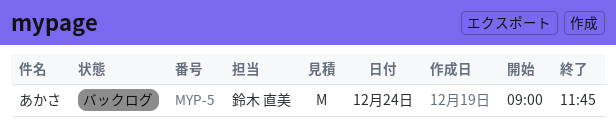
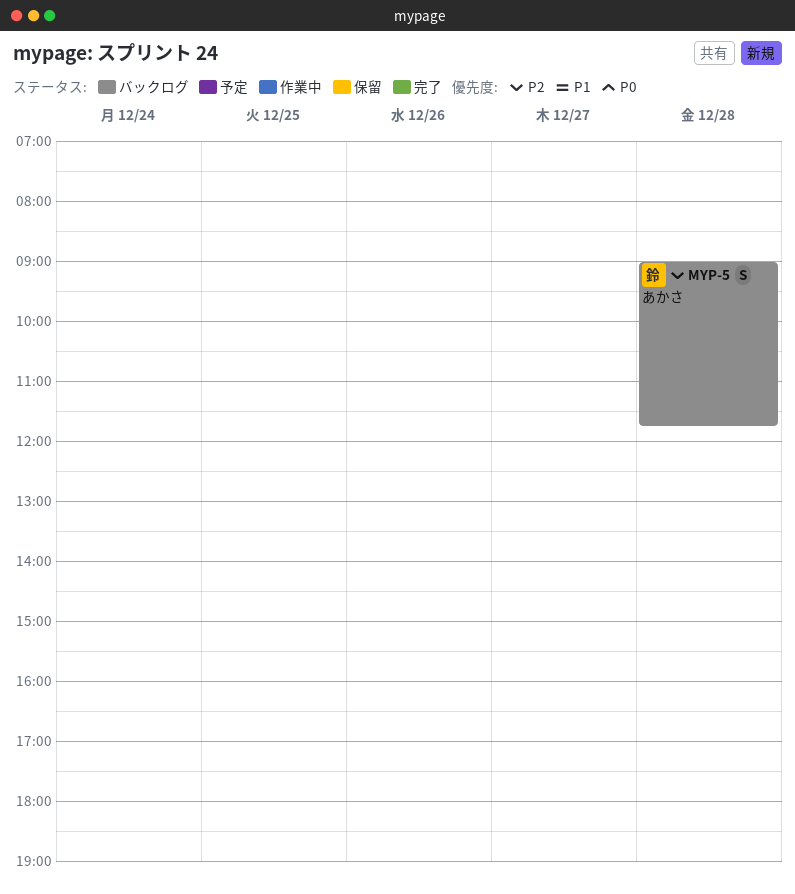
MYP-5, estimate: M -> S
MYP-5, day: Dec 24 -> Dec 28

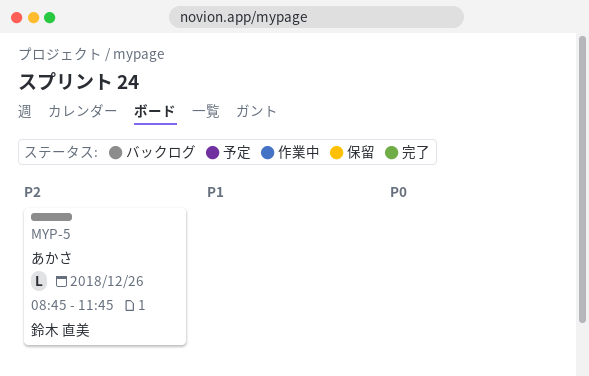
MYP-5, estimate: S -> L
MYP-5, day: Dec 28 -> Dec 26
MYP-5, begins: 09:00 -> 08:45

